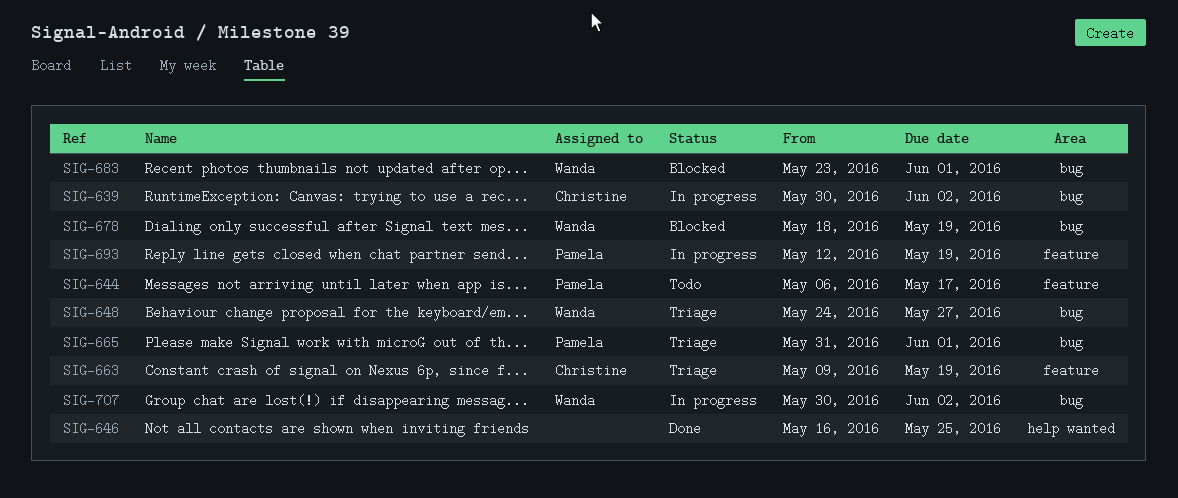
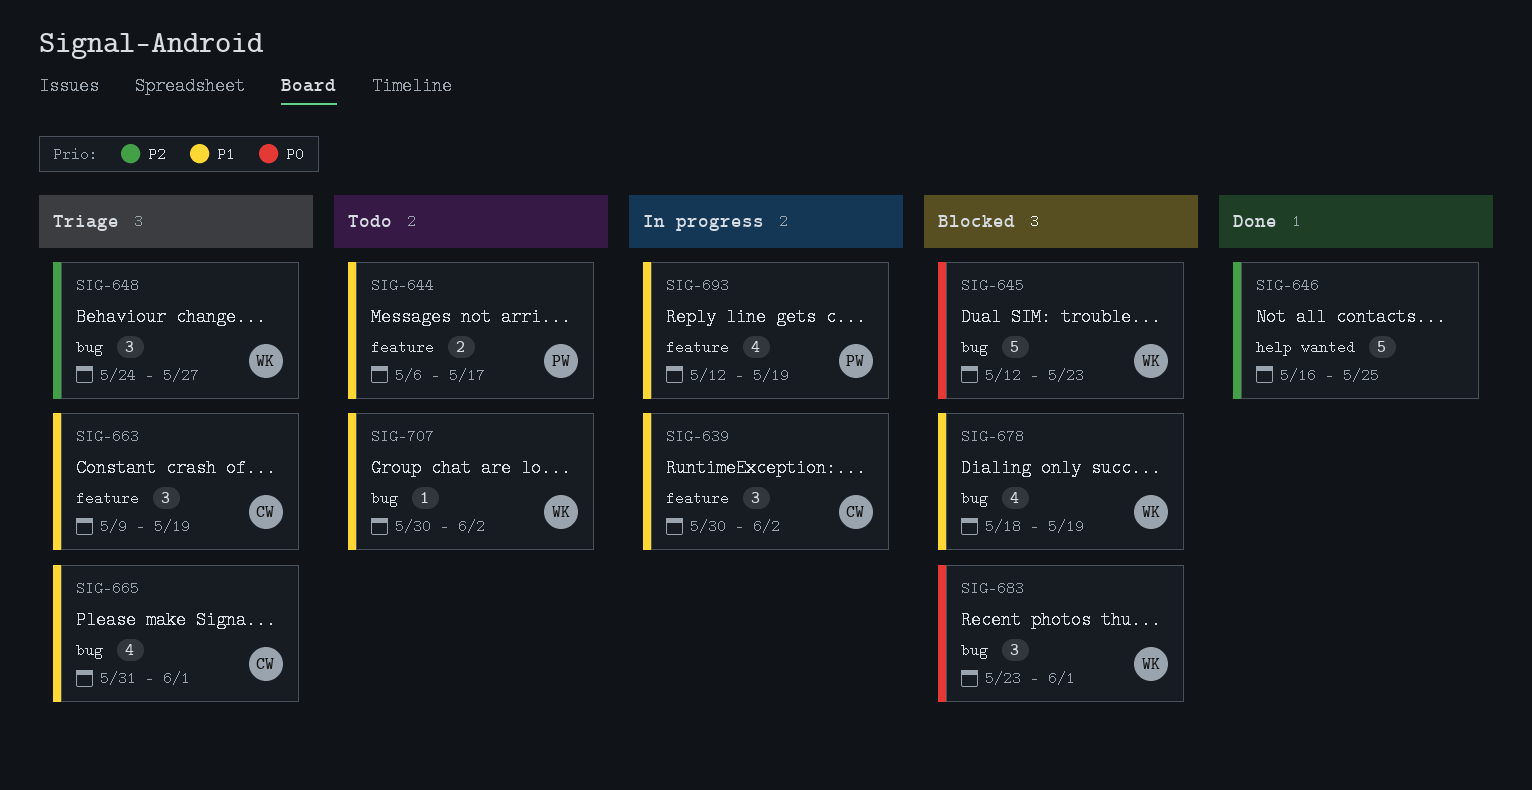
SIG-639, label: bug -> feature
SIG-645: none -> present
SIG-665, owner: Pamela -> Christine
SIG-707, status: In progress -> Todo

